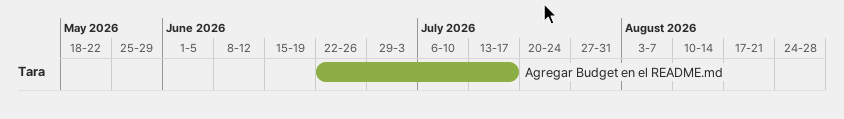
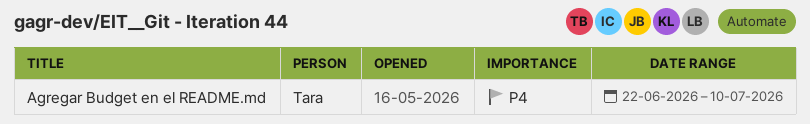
Agregar Budget en el README.md, due: Jul 17 -> Jul 10

